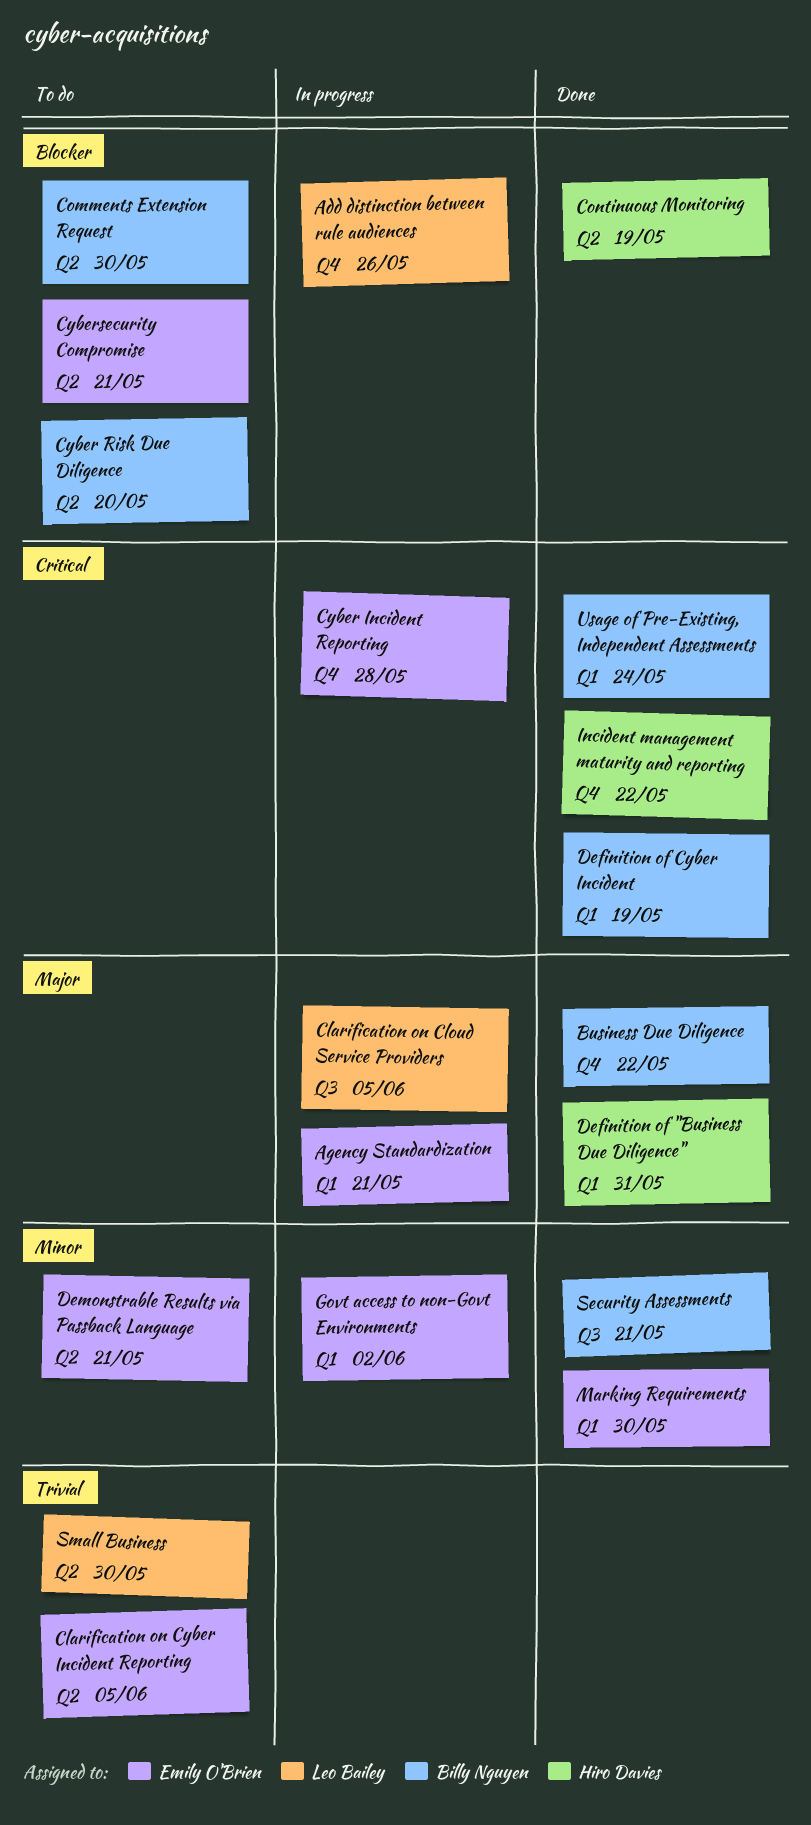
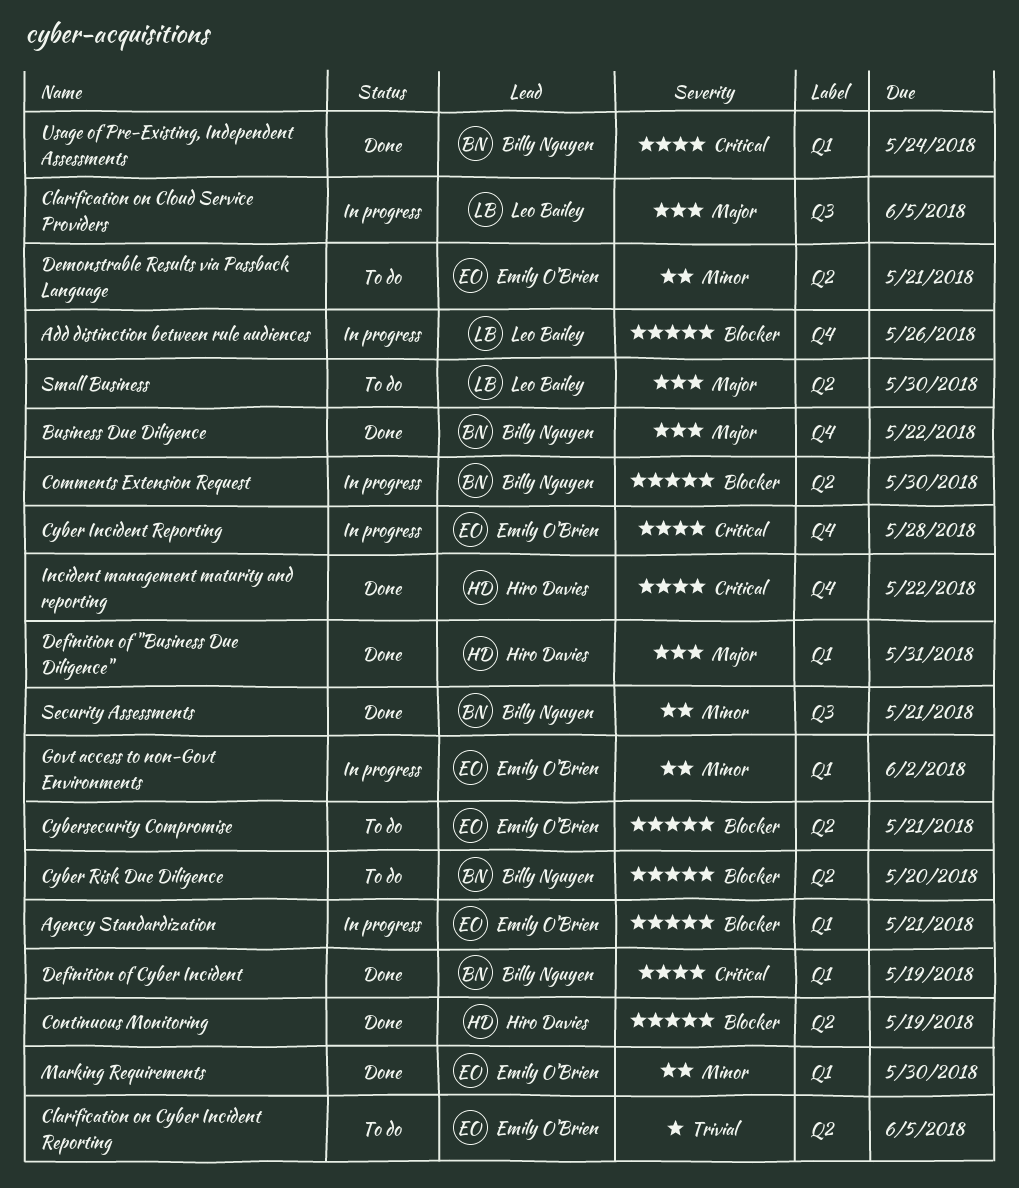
Agency Standardization, priority: Major -> Blocker
Comments Extension Request, status: To do -> In progress
Small Business, priority: Trivial -> Major

